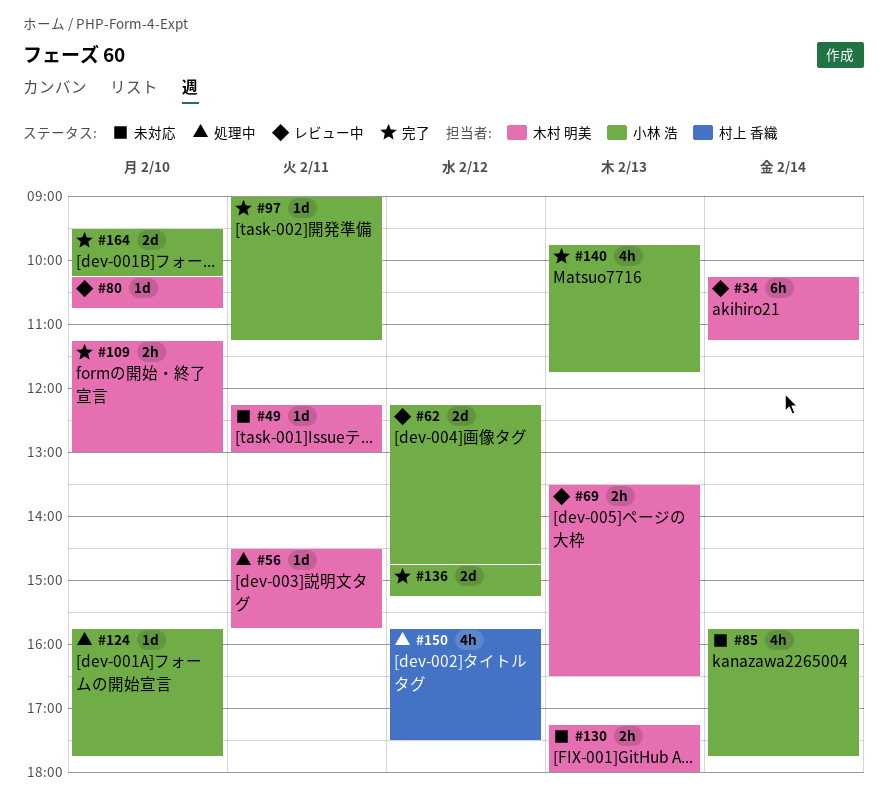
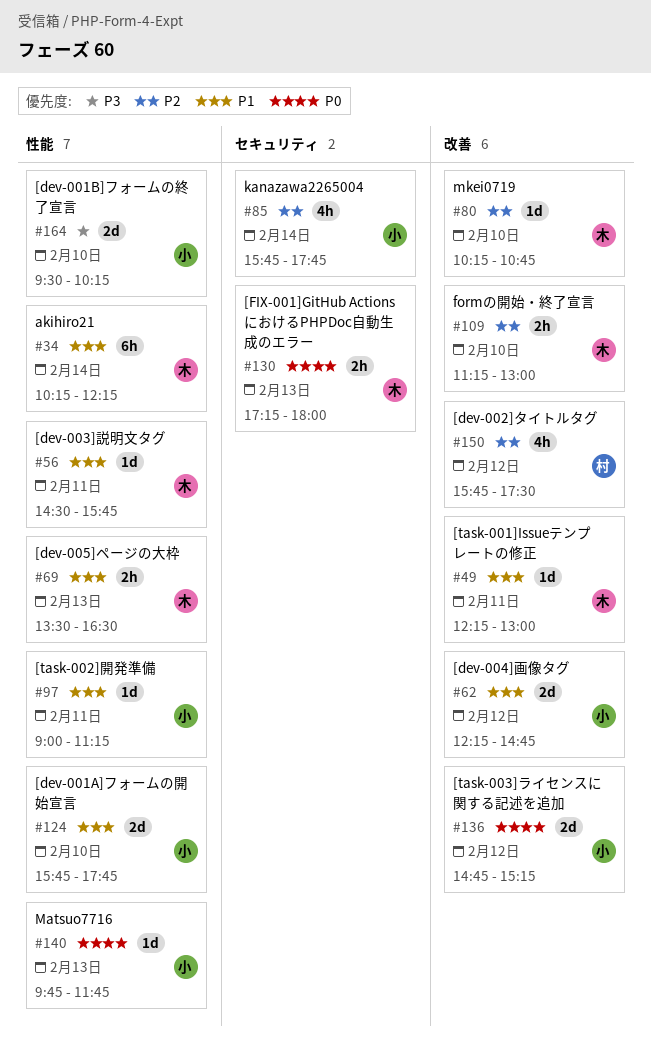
#34, ends: 11:15 -> 12:15
#124, estimate: 1d -> 2d
#140, estimate: 4h -> 1d

